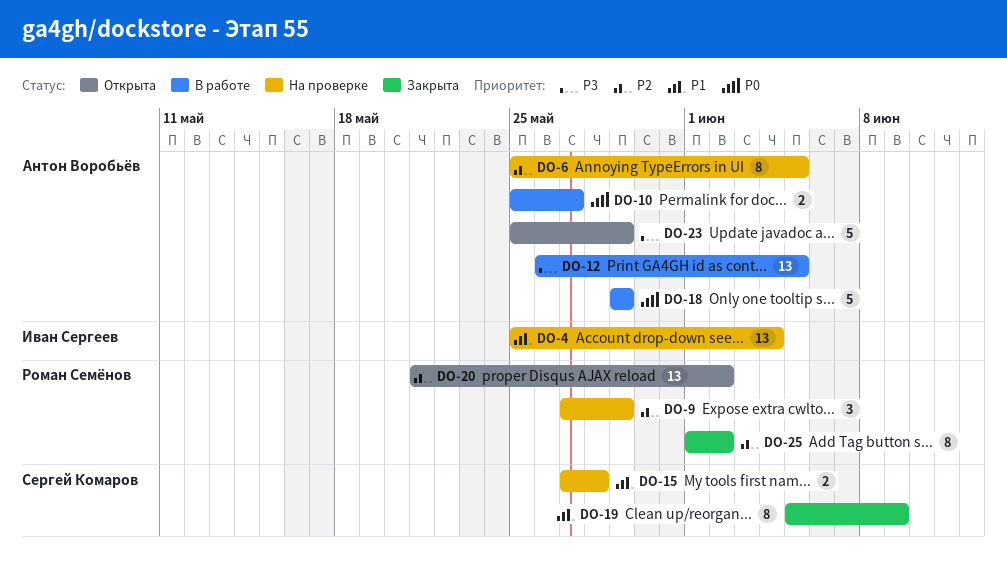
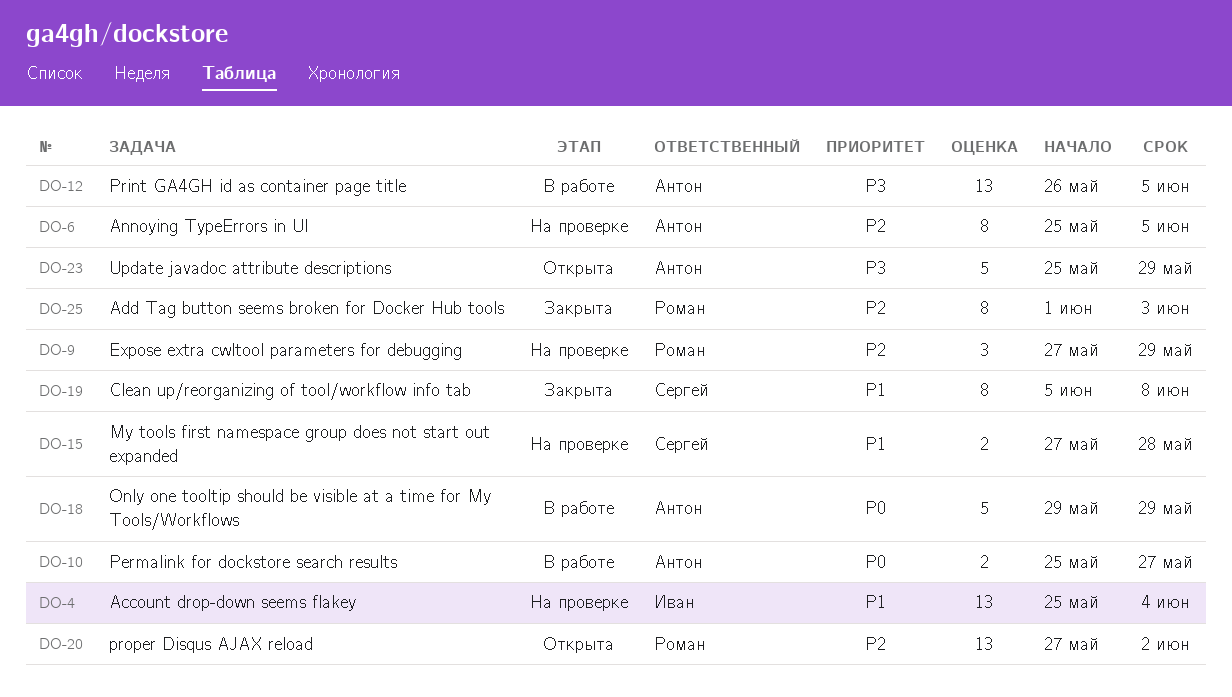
DO-19, due: Jun 9 -> Jun 8
DO-20, start: May 21 -> May 27
DO-25, due: Jun 2 -> Jun 3

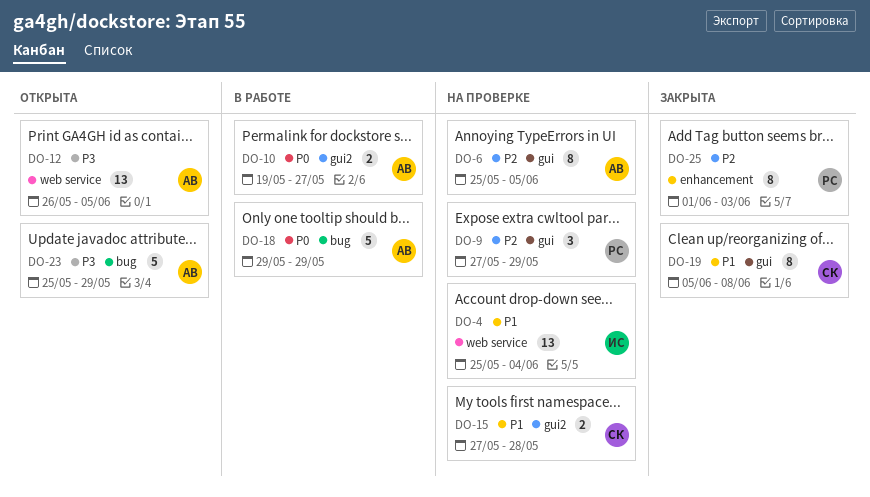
DO-10, start: May 25 -> May 19
DO-12, status: В работе -> Открыта
DO-20: present -> none

